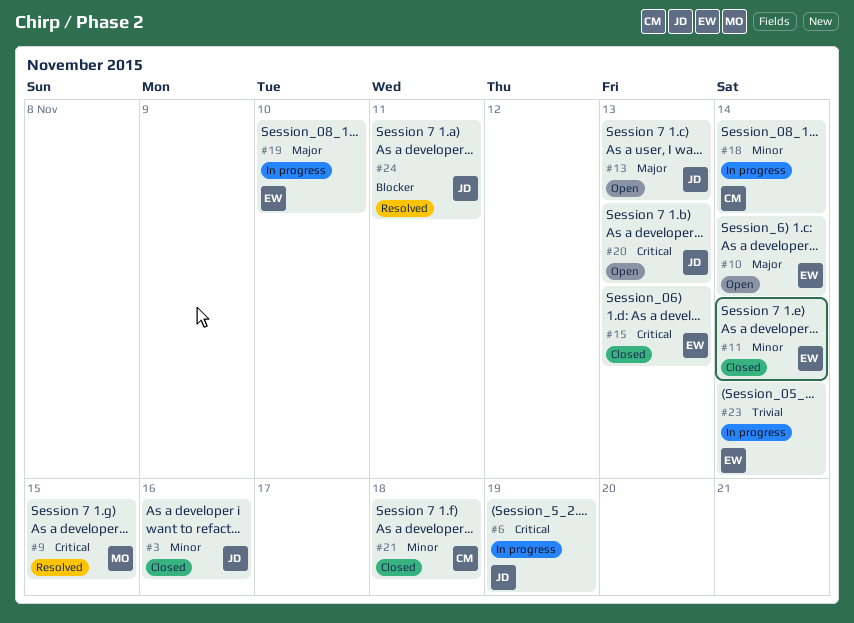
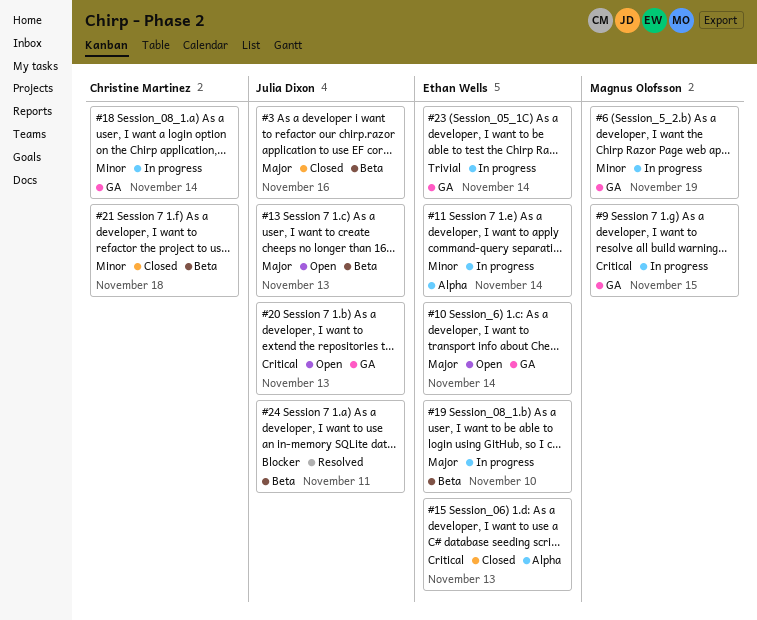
#3, priority: Minor -> Major
#6, owner: Julia Dixon -> Magnus Olofsson
#6, priority: Critical -> Minor
#9, status: Resolved -> In progress
#11, status: Closed -> In progress

